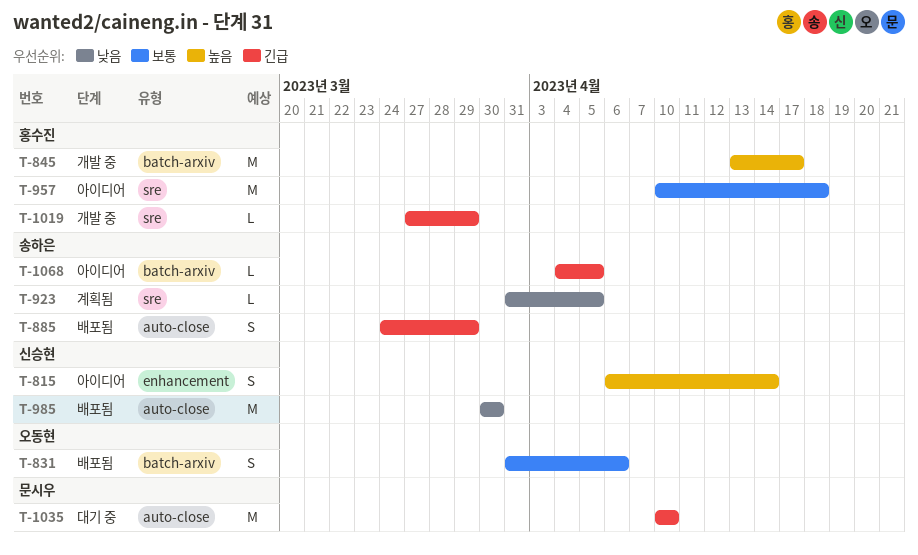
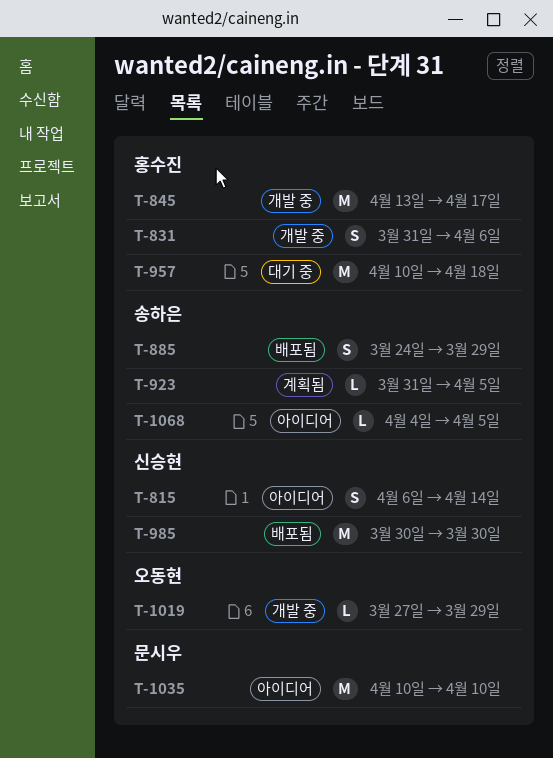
T-831, status: 배포됨 -> 개발 중
T-831, owner: 오동현 -> 홍수진
T-957, status: 아이디어 -> 대기 중
T-1019, owner: 홍수진 -> 오동현
T-1035, status: 대기 중 -> 아이디어

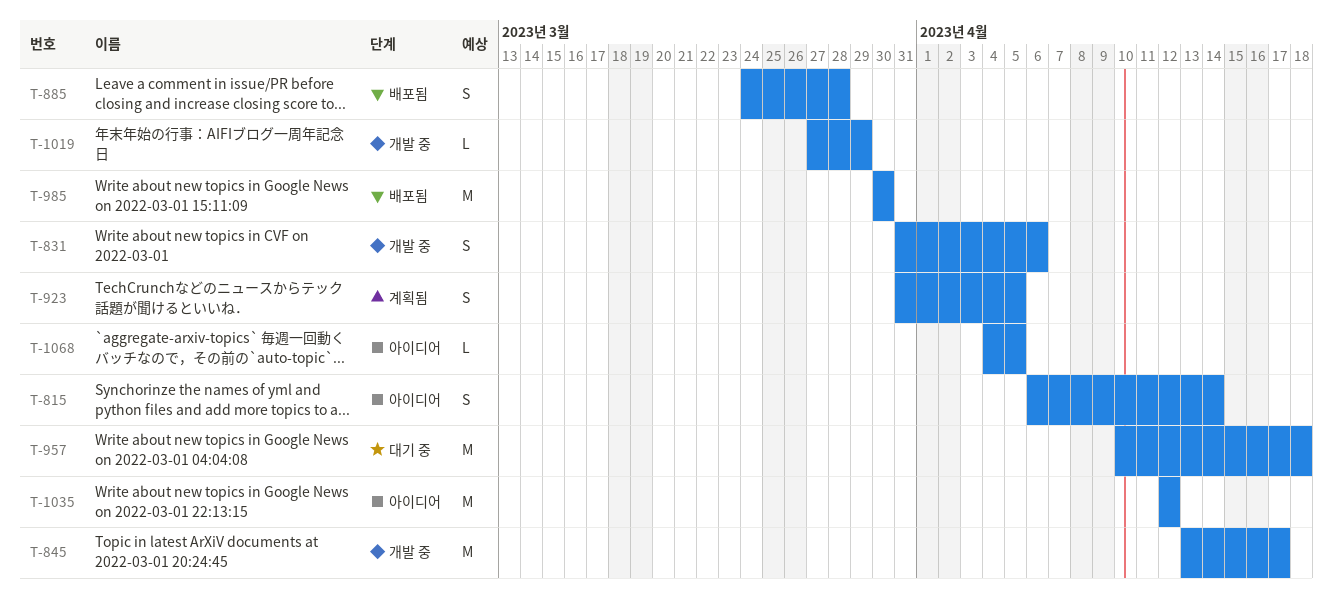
T-885, due: Mar 29 -> Mar 28
T-923, estimate: L -> S
T-1035, start: Apr 10 -> Apr 12
T-1035, due: Apr 10 -> Apr 12

